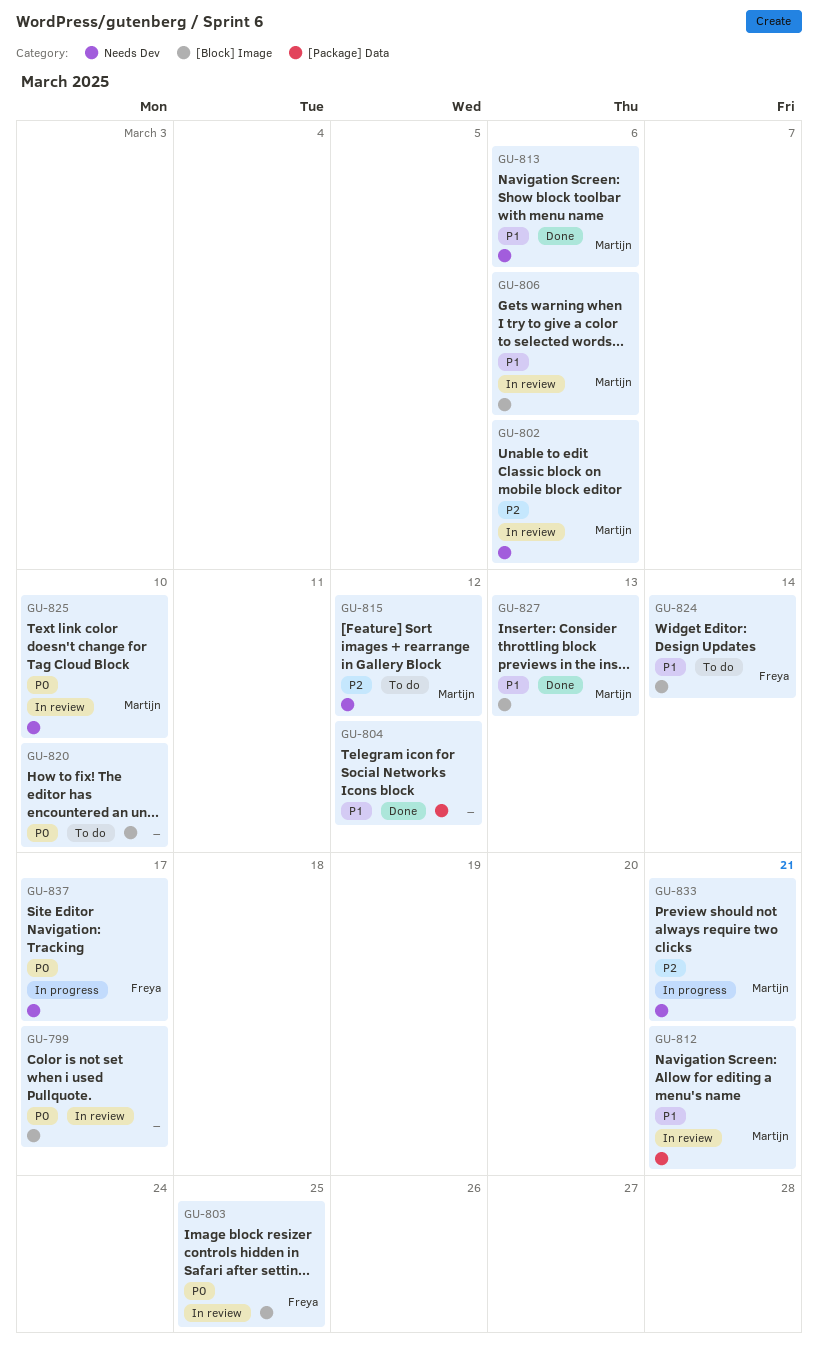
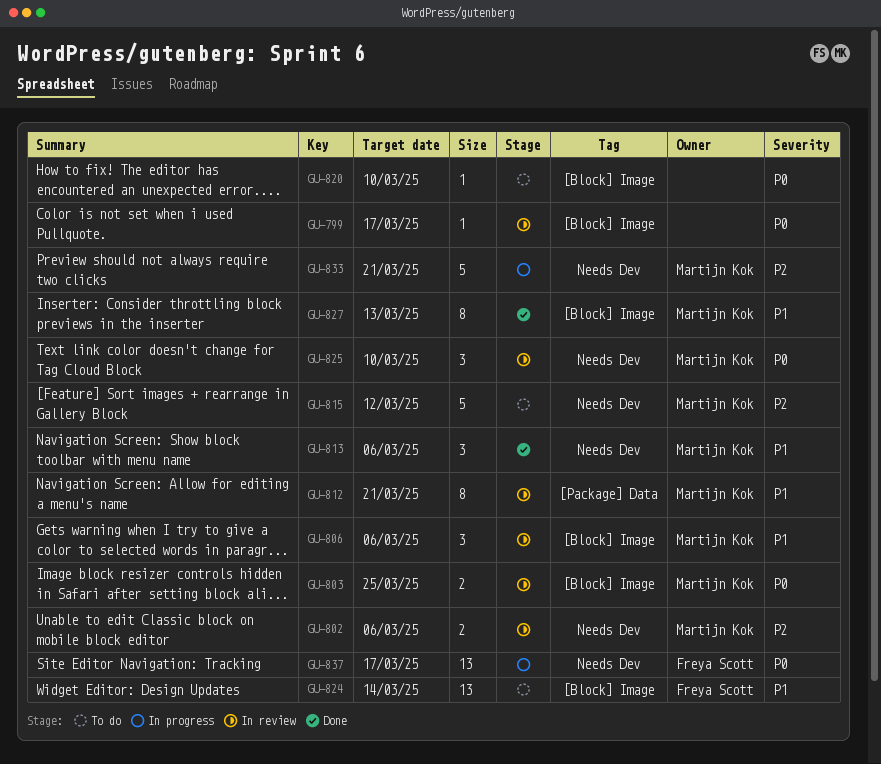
GU-803, owner: Freya Scott -> Martijn Kok
GU-804: present -> none

